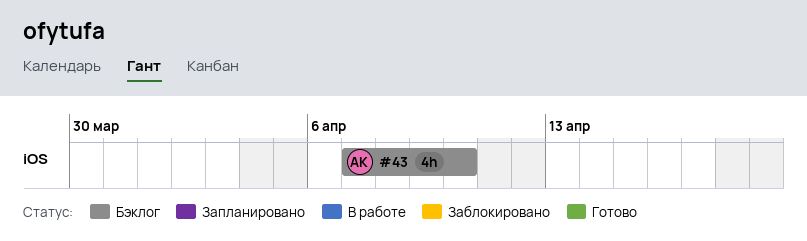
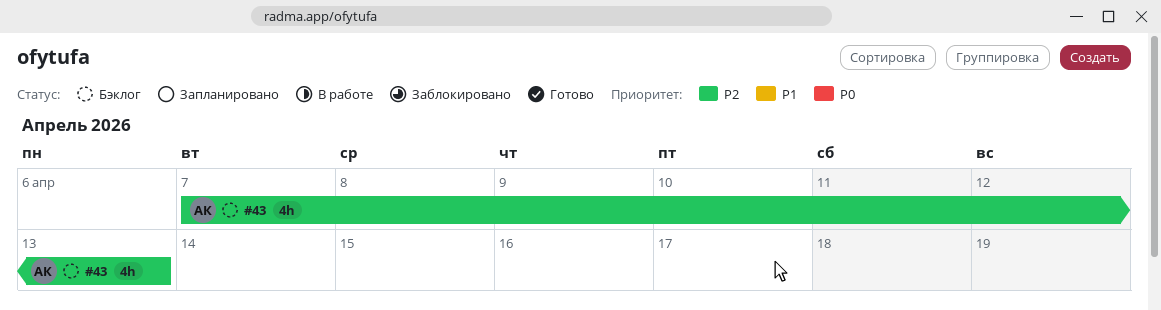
#43, due: Apr 10 -> Apr 13

